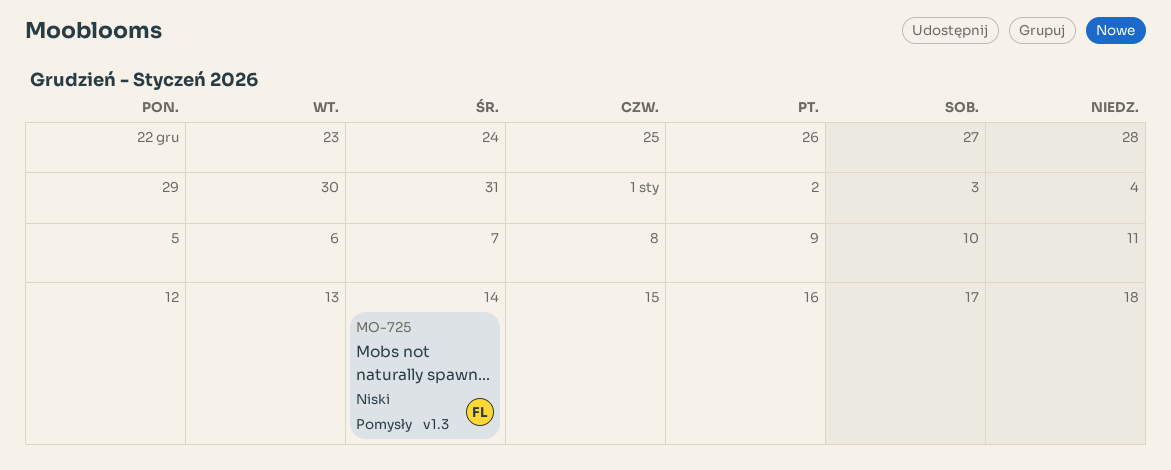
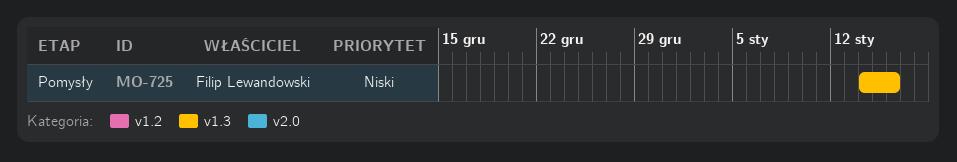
MO-725, due: Jan 14 -> Jan 16

